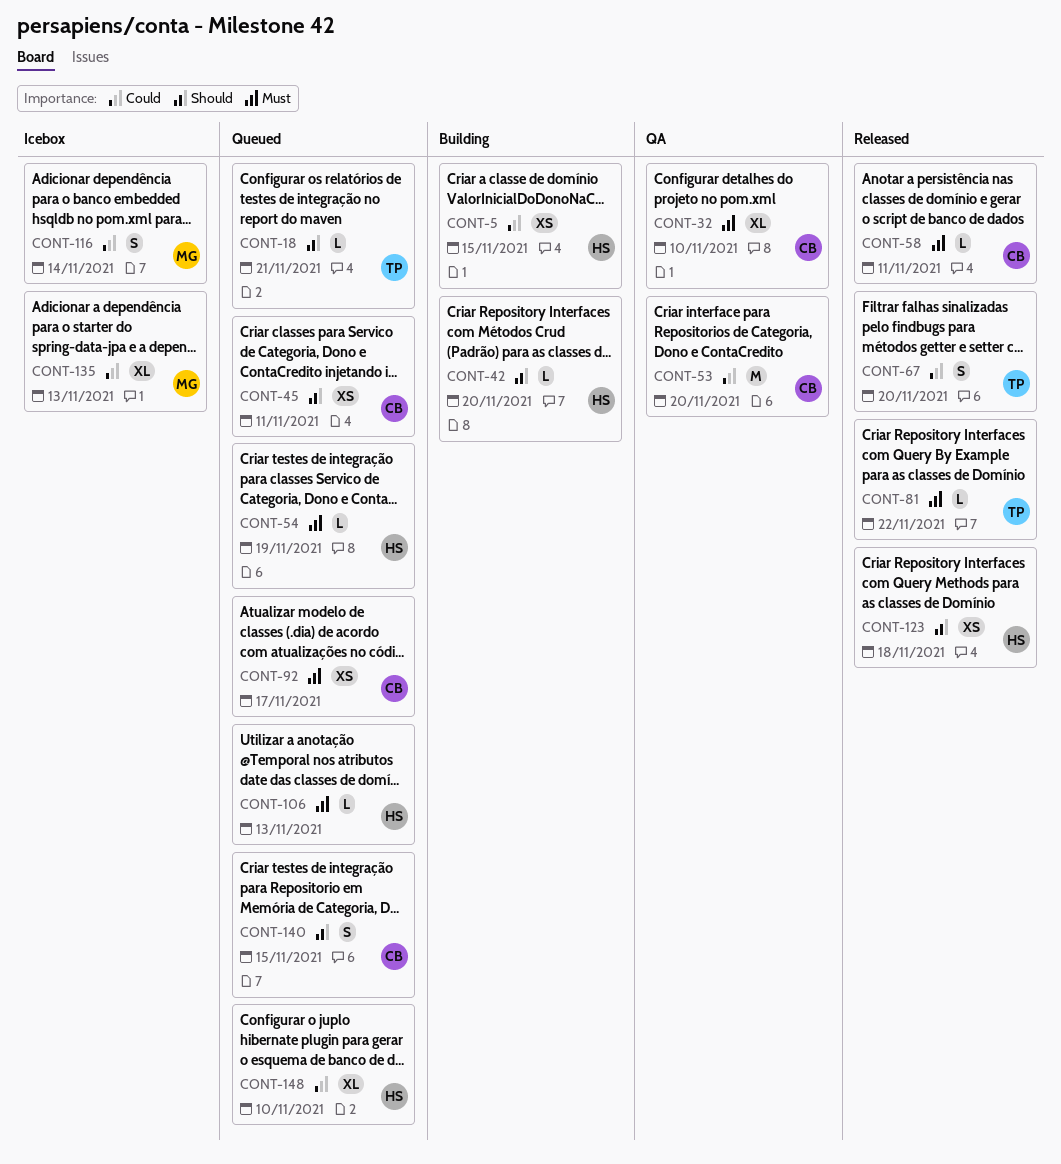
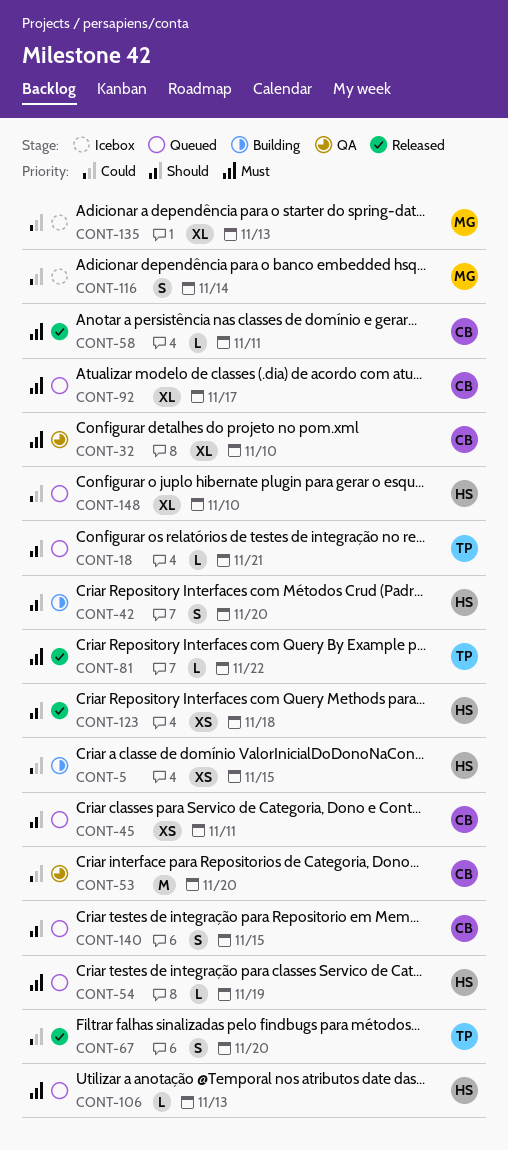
CONT-42, estimate: L -> S
CONT-92, estimate: XS -> XL

